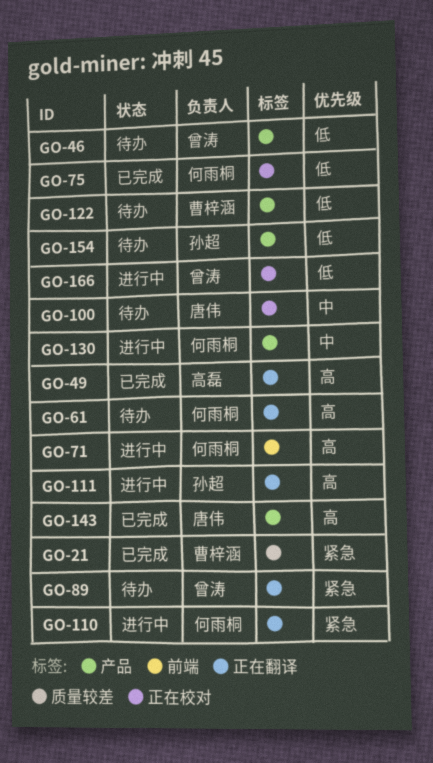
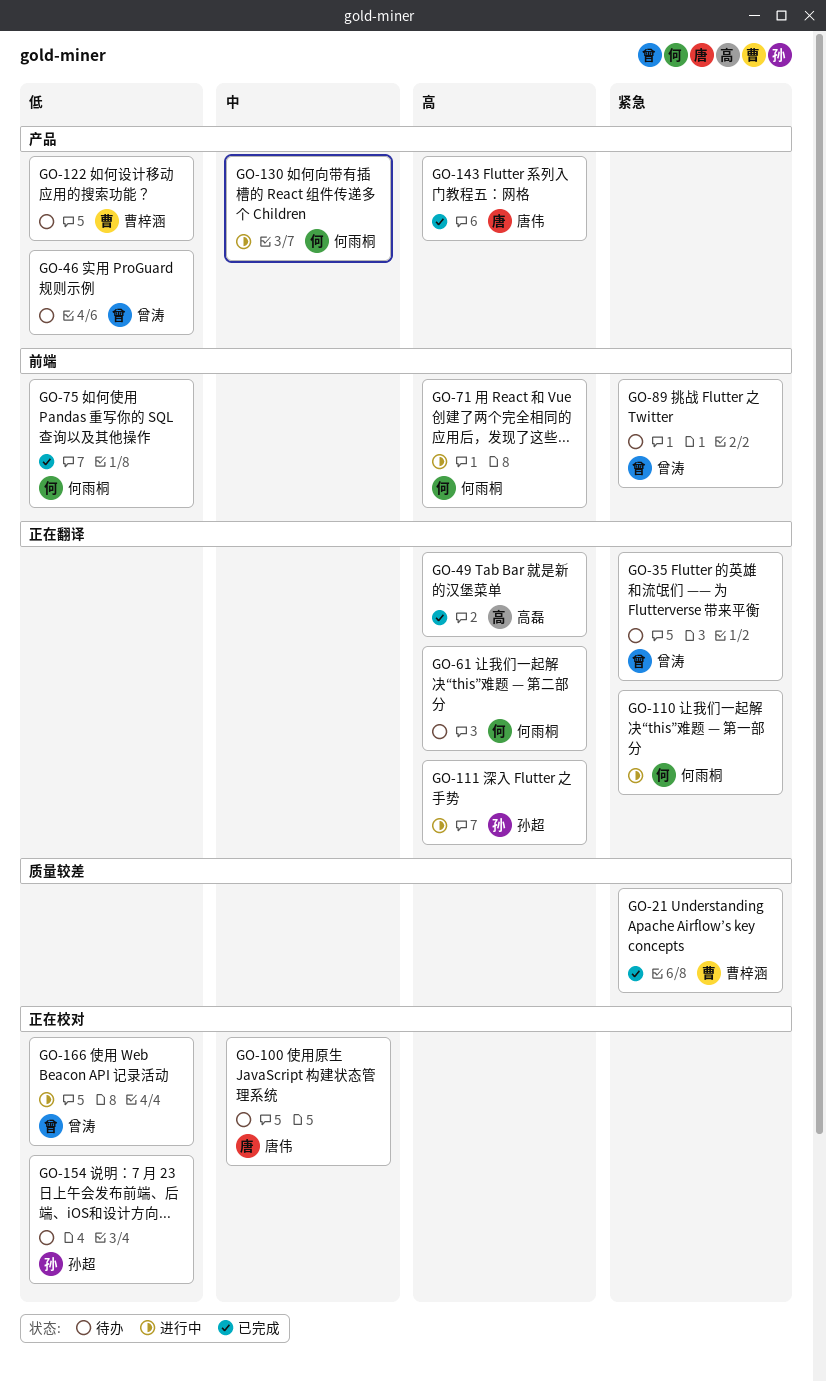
GO-35: none -> present
GO-75, label: 正在校对 -> 前端
GO-89, label: 正在翻译 -> 前端
GO-154, label: 产品 -> 正在校对

